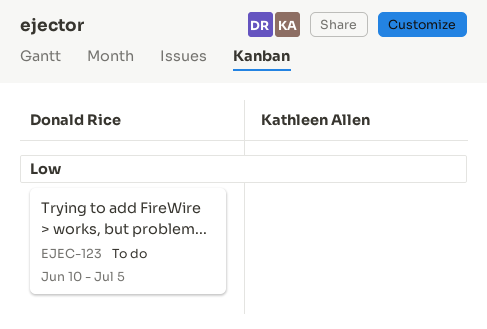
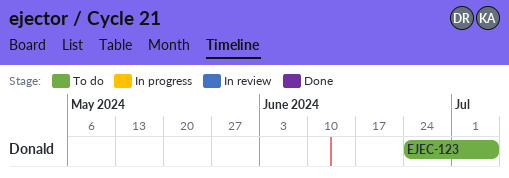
EJEC-123, start: Jun 10 -> Jun 24

